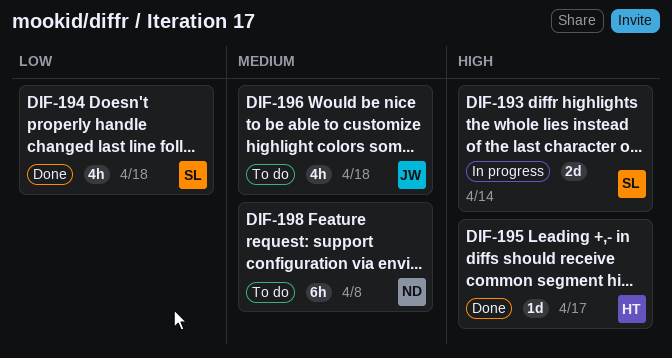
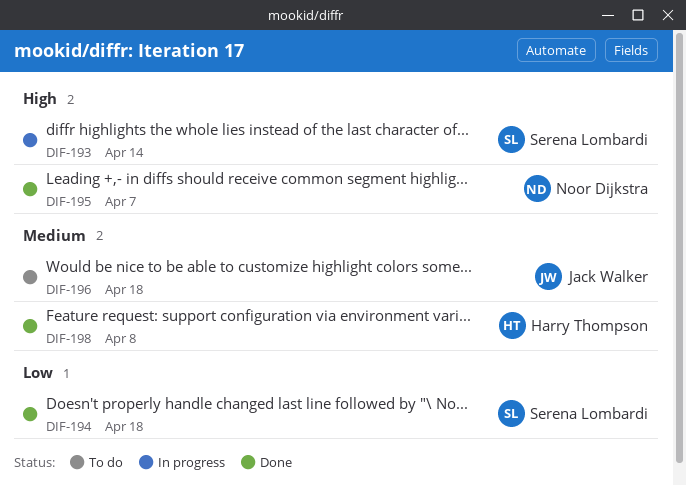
DIF-195, owner: Harry Thompson -> Noor Dijkstra
DIF-195, due: Apr 17 -> Apr 7
DIF-198, status: To do -> Done
DIF-198, owner: Noor Dijkstra -> Harry Thompson

